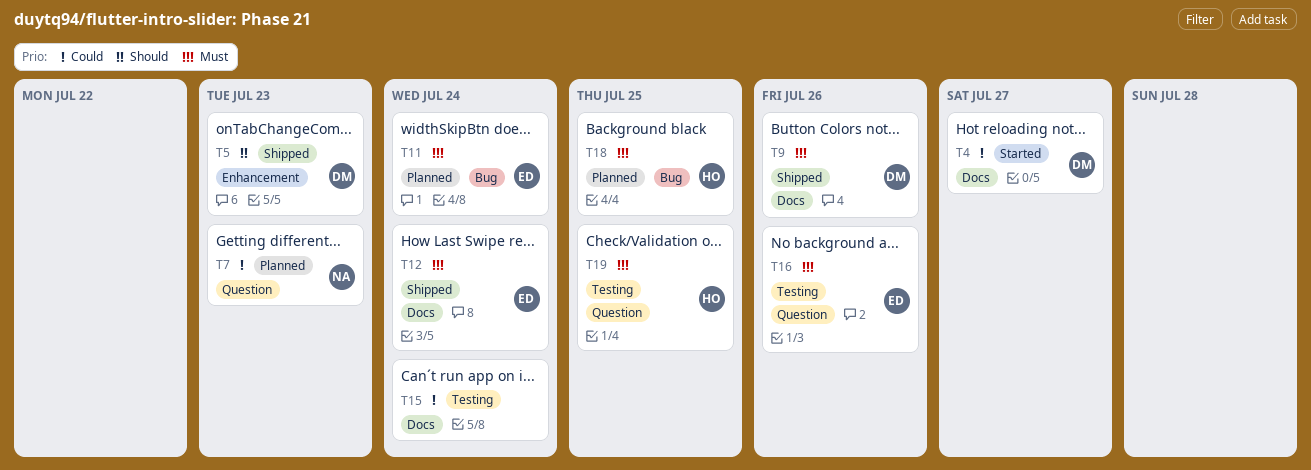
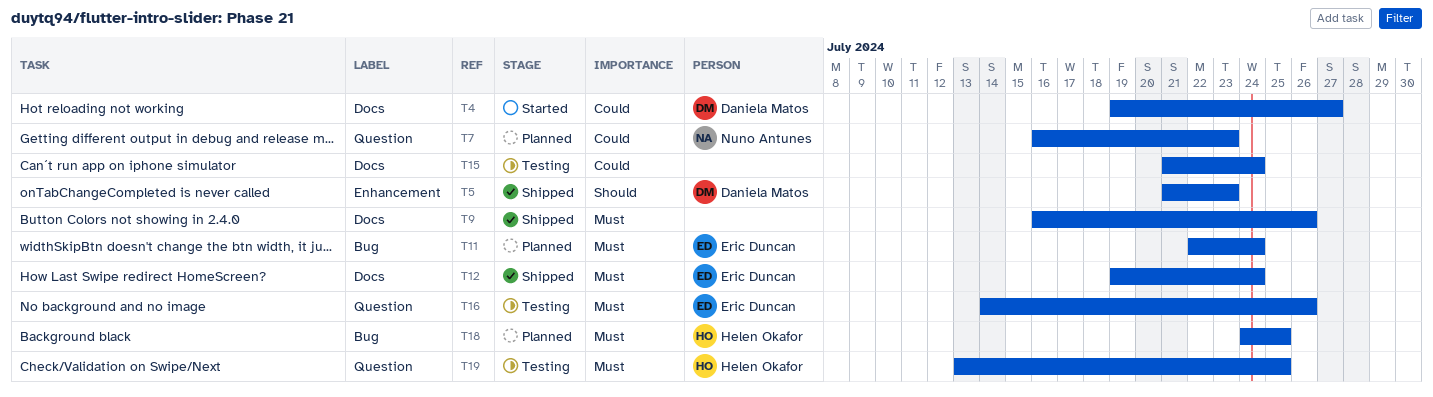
T9, owner: Daniela Matos -> none

